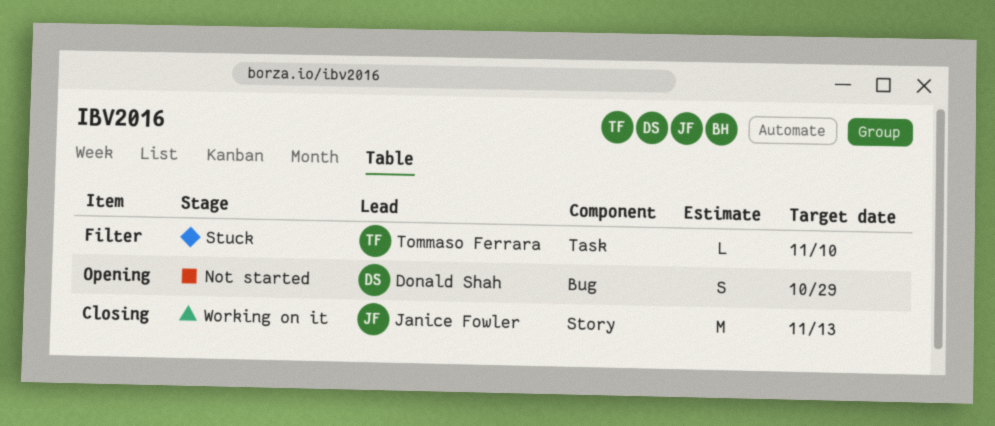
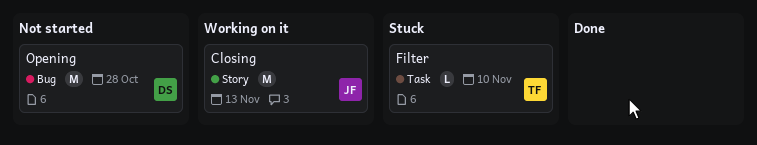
Opening, estimate: S -> M
Opening, due: Oct 29 -> Oct 28

